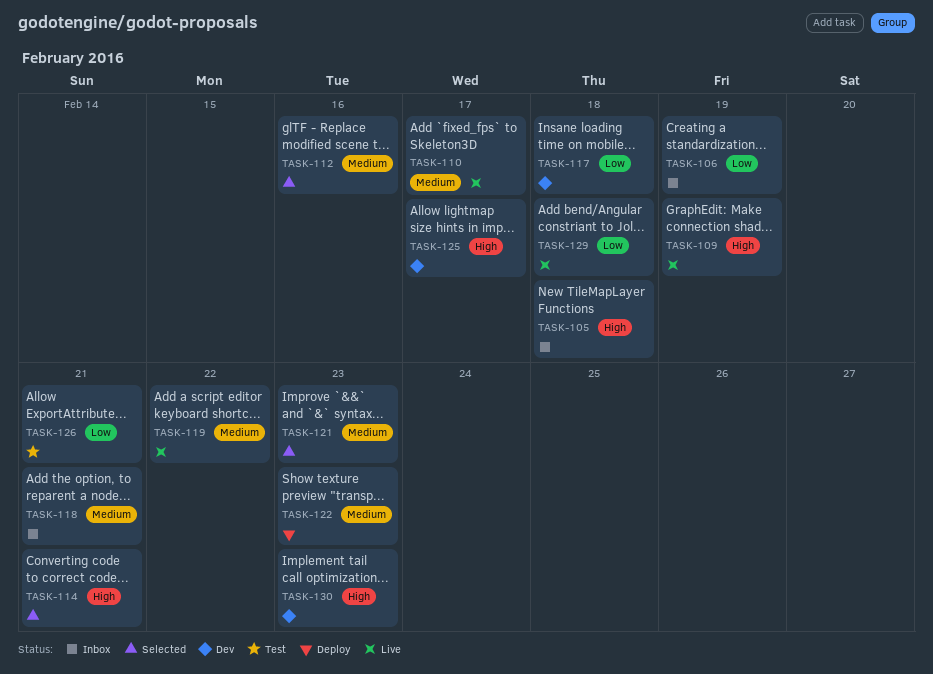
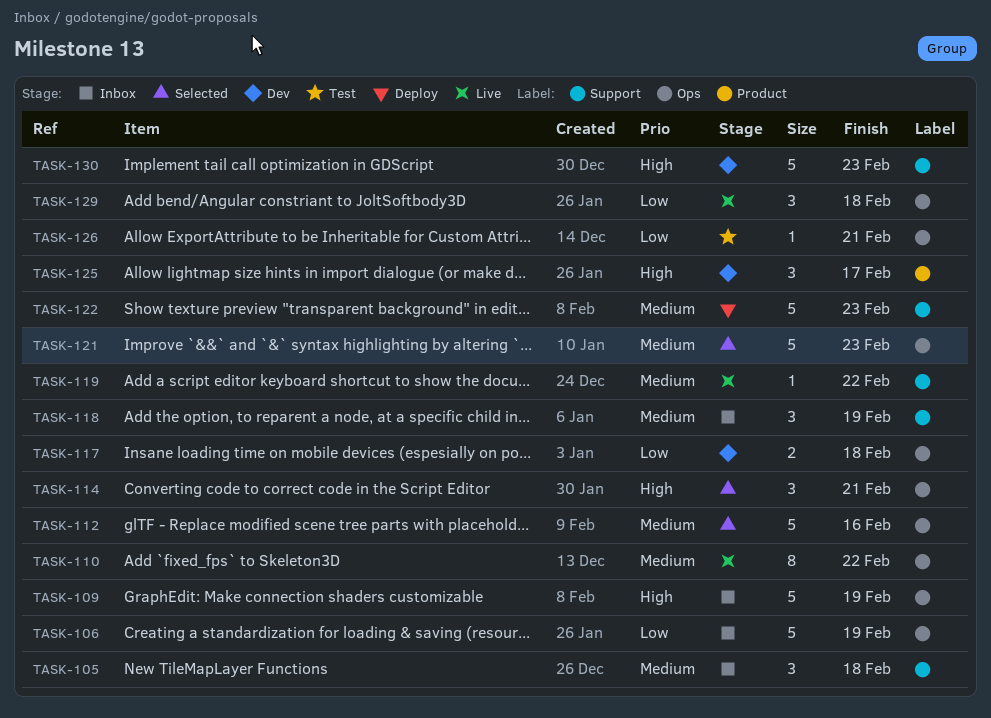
TASK-105, priority: High -> Medium
TASK-109, status: Live -> Inbox
TASK-110, due: Feb 17 -> Feb 22
TASK-118, due: Feb 21 -> Feb 19

